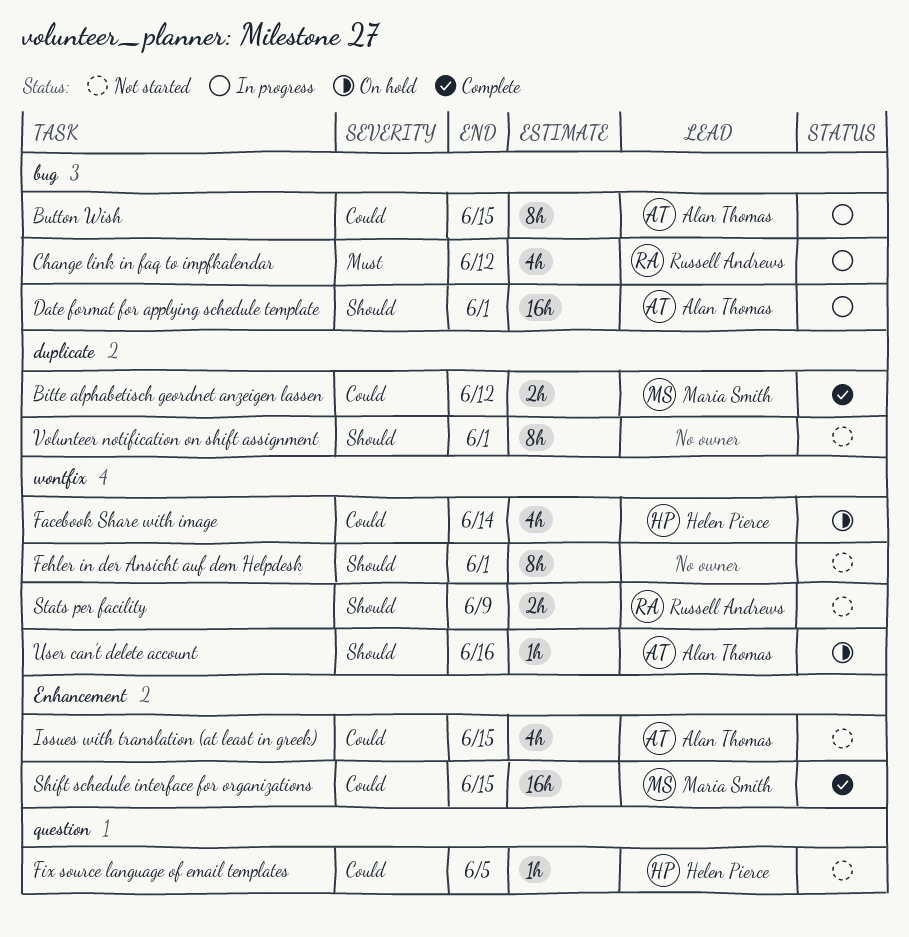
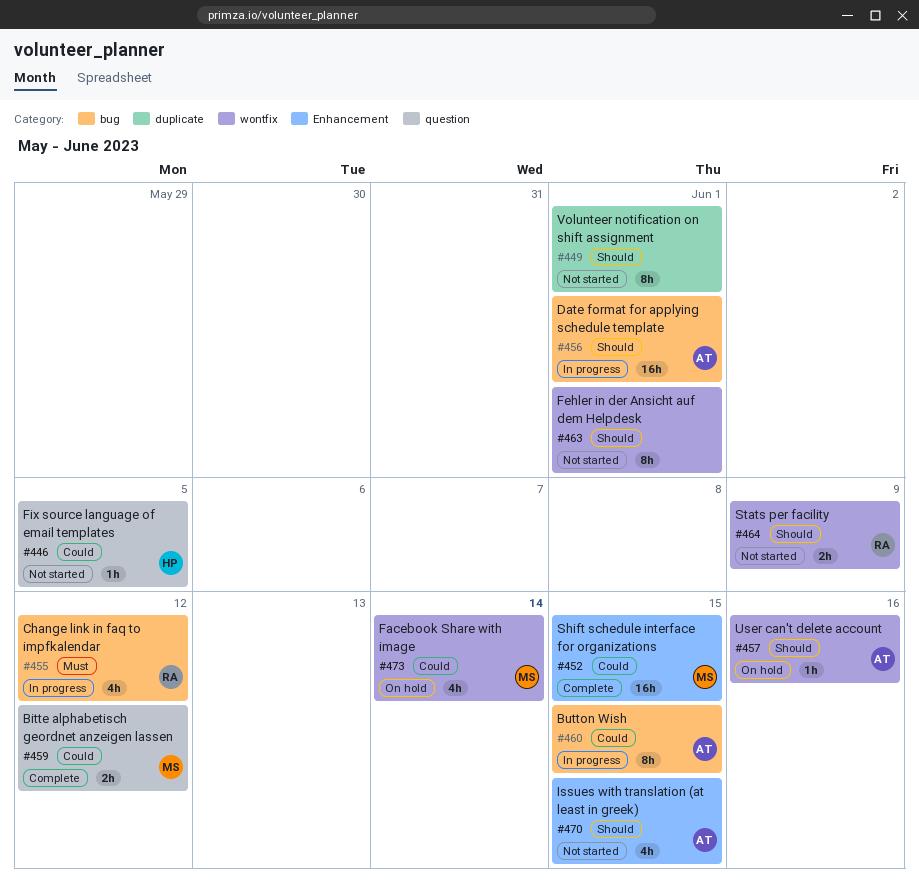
Bitte alphabetisch geordnet anzeigen lassen, label: duplicate -> question
Facebook Share with image, owner: Helen Pierce -> Maria Smith
Issues with translation (at least in greek), priority: Could -> Should

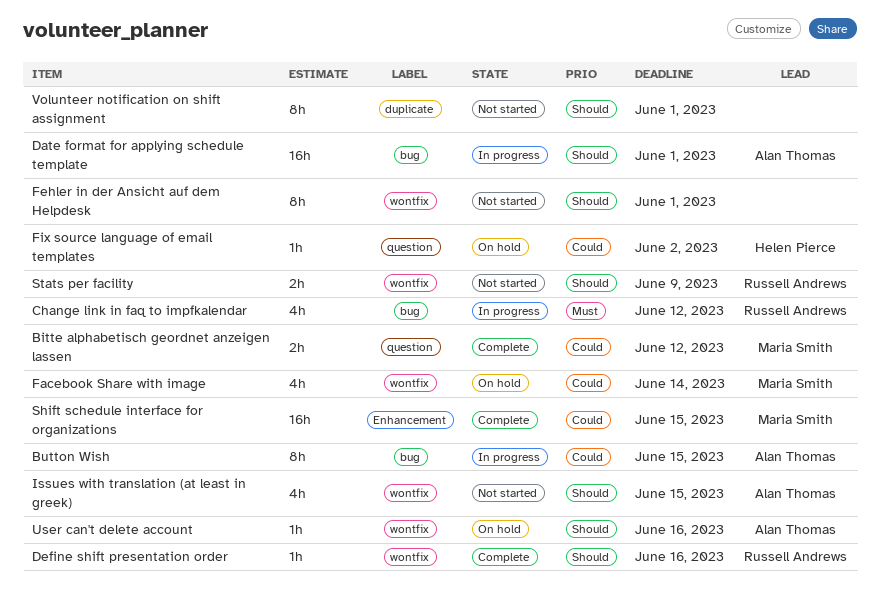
Define shift presentation order: none -> present
Fix source language of email templates, status: Not started -> On hold
Fix source language of email templates, due: Jun 5 -> Jun 2
Issues with translation (at least in greek), label: Enhancement -> wontfix

